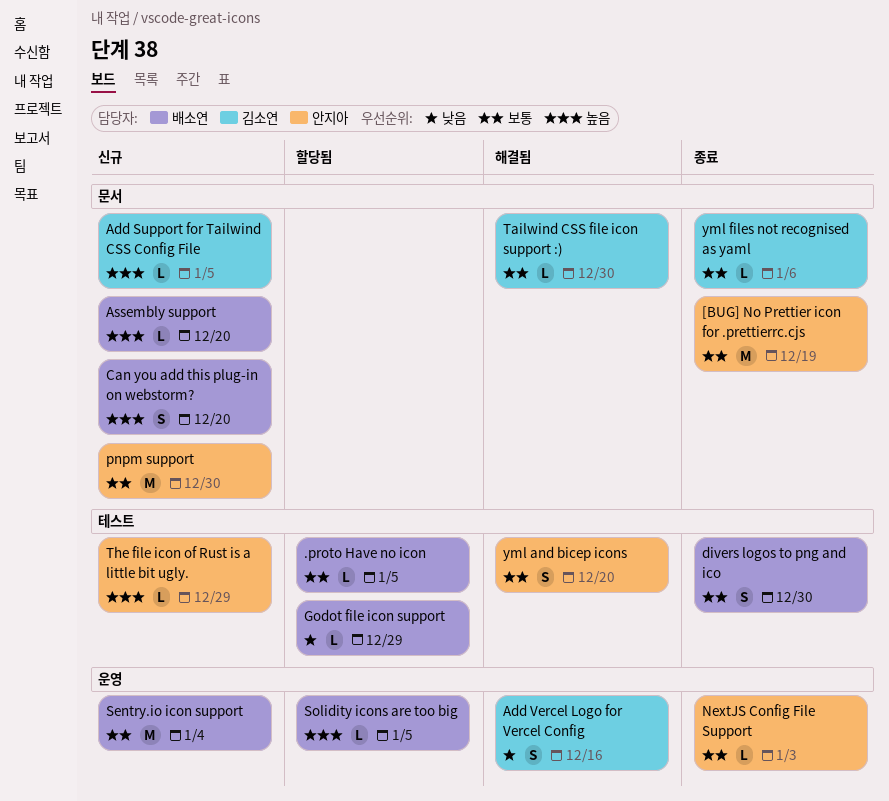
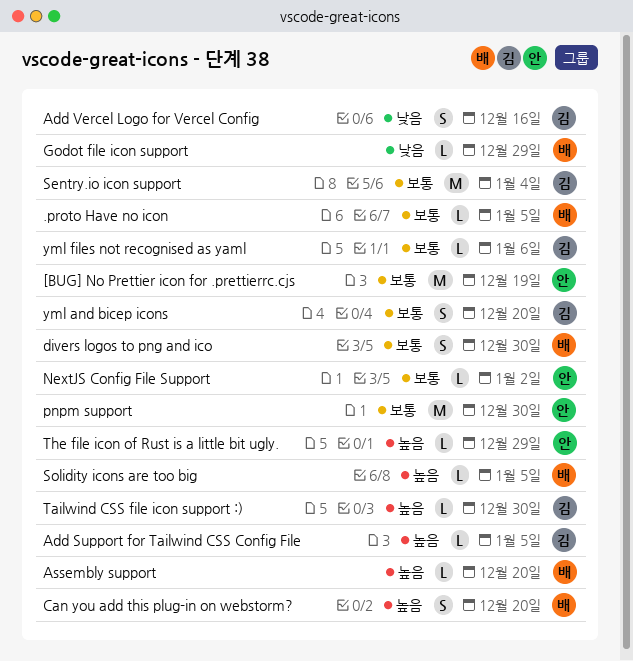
NextJS Config File Support, due: Jan 3 -> Jan 2
Sentry.io icon support, owner: 배소연 -> 김소연
Tailwind CSS file icon support :), priority: 보통 -> 높음
yml and bicep icons, owner: 안지아 -> 김소연

